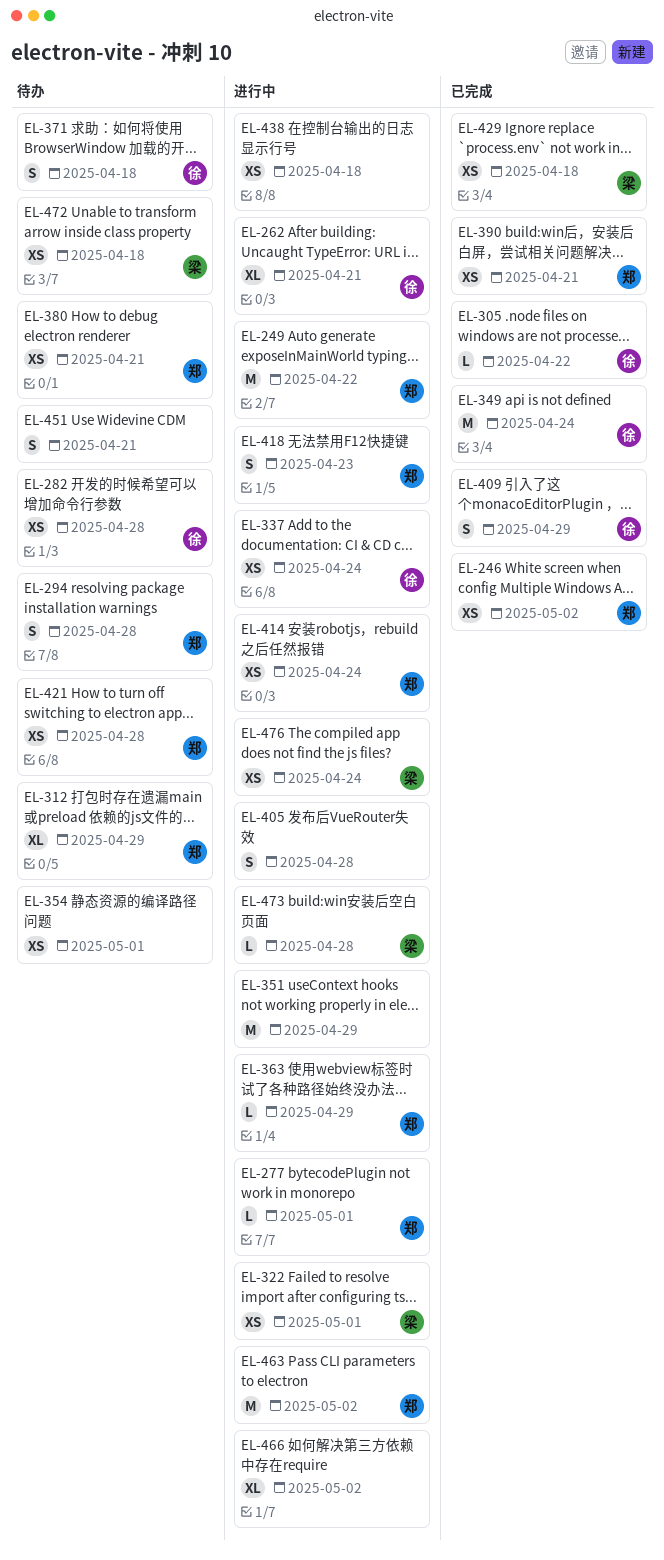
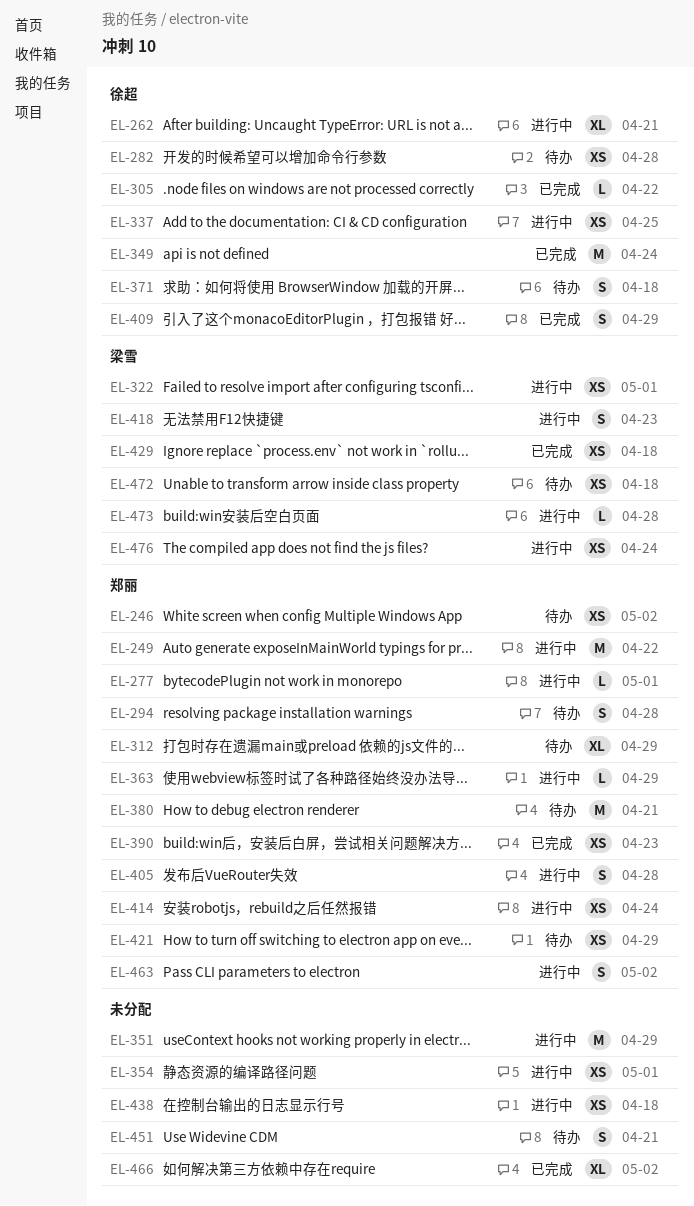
EL-246, status: 已完成 -> 待办
EL-337, due: Apr 24 -> Apr 25
EL-354, status: 待办 -> 进行中
EL-380, estimate: XS -> M
EL-390, due: Apr 21 -> Apr 23
EL-405, owner: none -> 郑丽
EL-418, owner: 郑丽 -> 梁雪
EL-421, due: Apr 28 -> Apr 29
EL-463, estimate: M -> S
EL-466, status: 进行中 -> 已完成

